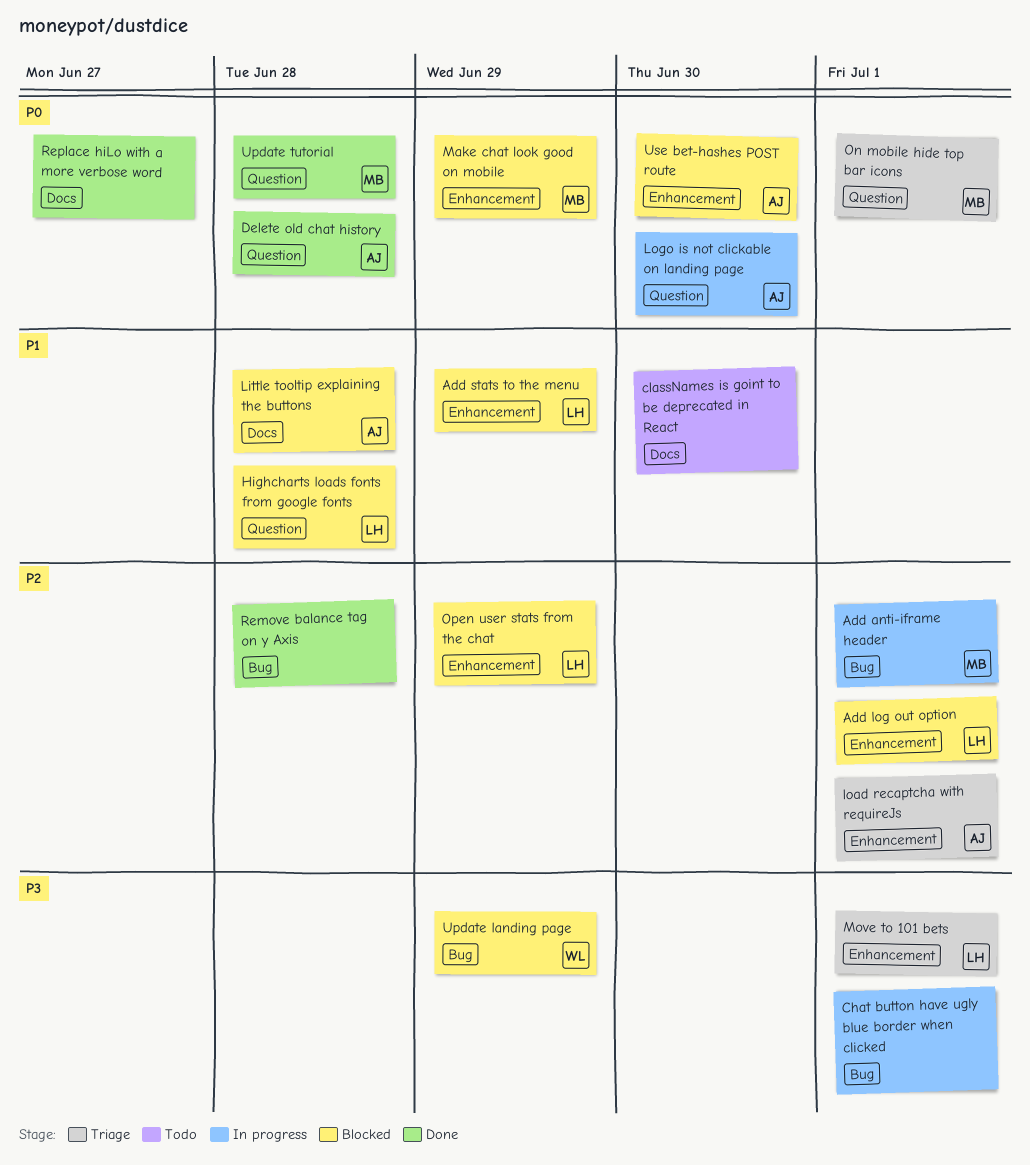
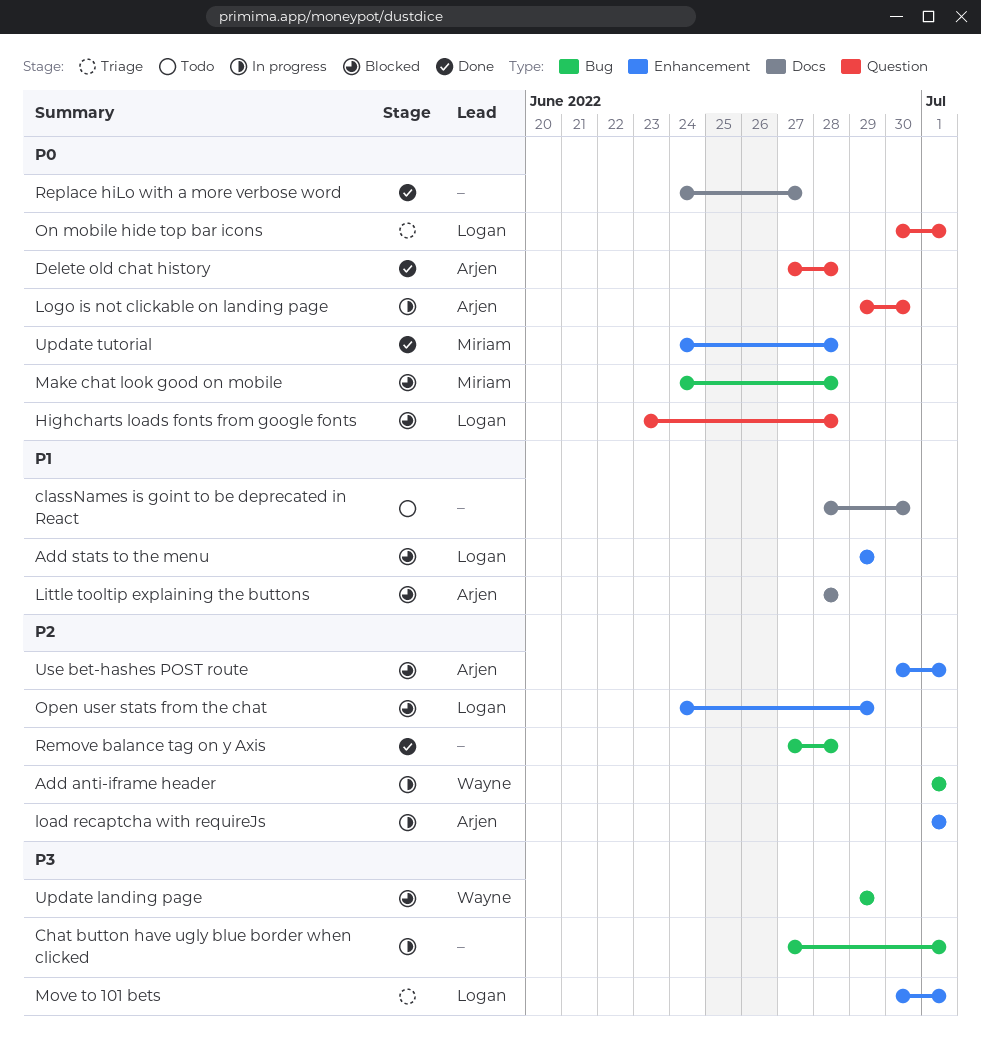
Add anti-iframe header, owner: Miriam -> Wayne
Add log out option: present -> none
Highcharts loads fonts from google fonts, priority: P1 -> P0
load recaptcha with requireJs, status: Triage -> In progress
Make chat look good on mobile, label: Enhancement -> Bug
Make chat look good on mobile, due: Jun 29 -> Jun 28
On mobile hide top bar icons, owner: Miriam -> Logan
Update tutorial, label: Question -> Enhancement
Use bet-hashes POST route, priority: P0 -> P2
Use bet-hashes POST route, due: Jun 30 -> Jul 1

